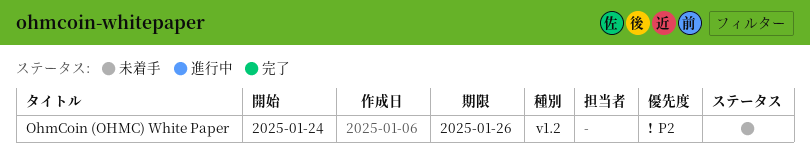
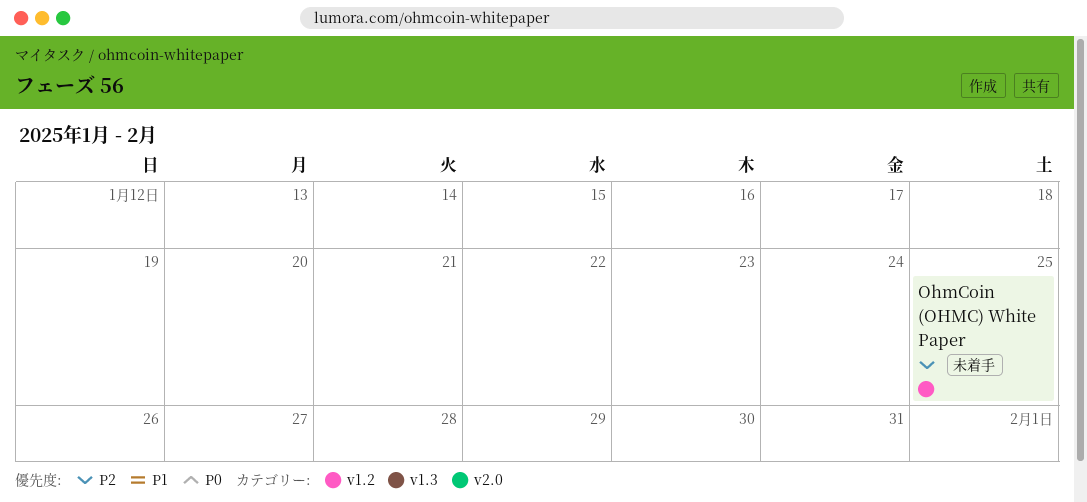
OhmCoin (OHMC) White Paper, due: Jan 26 -> Jan 25

